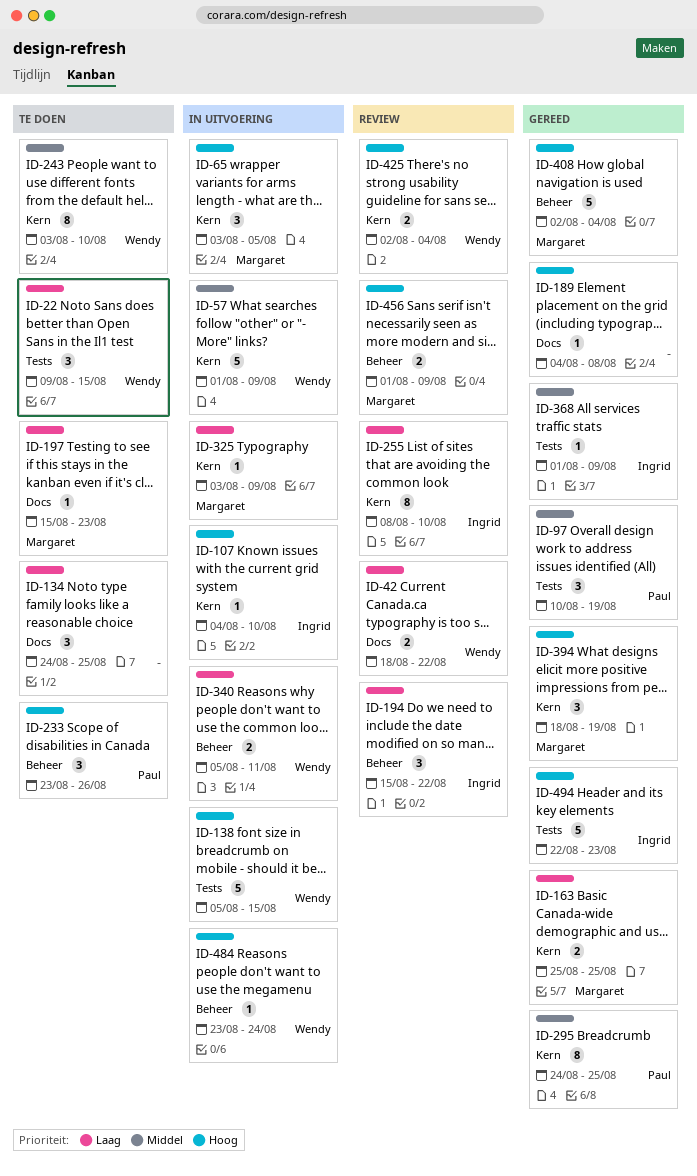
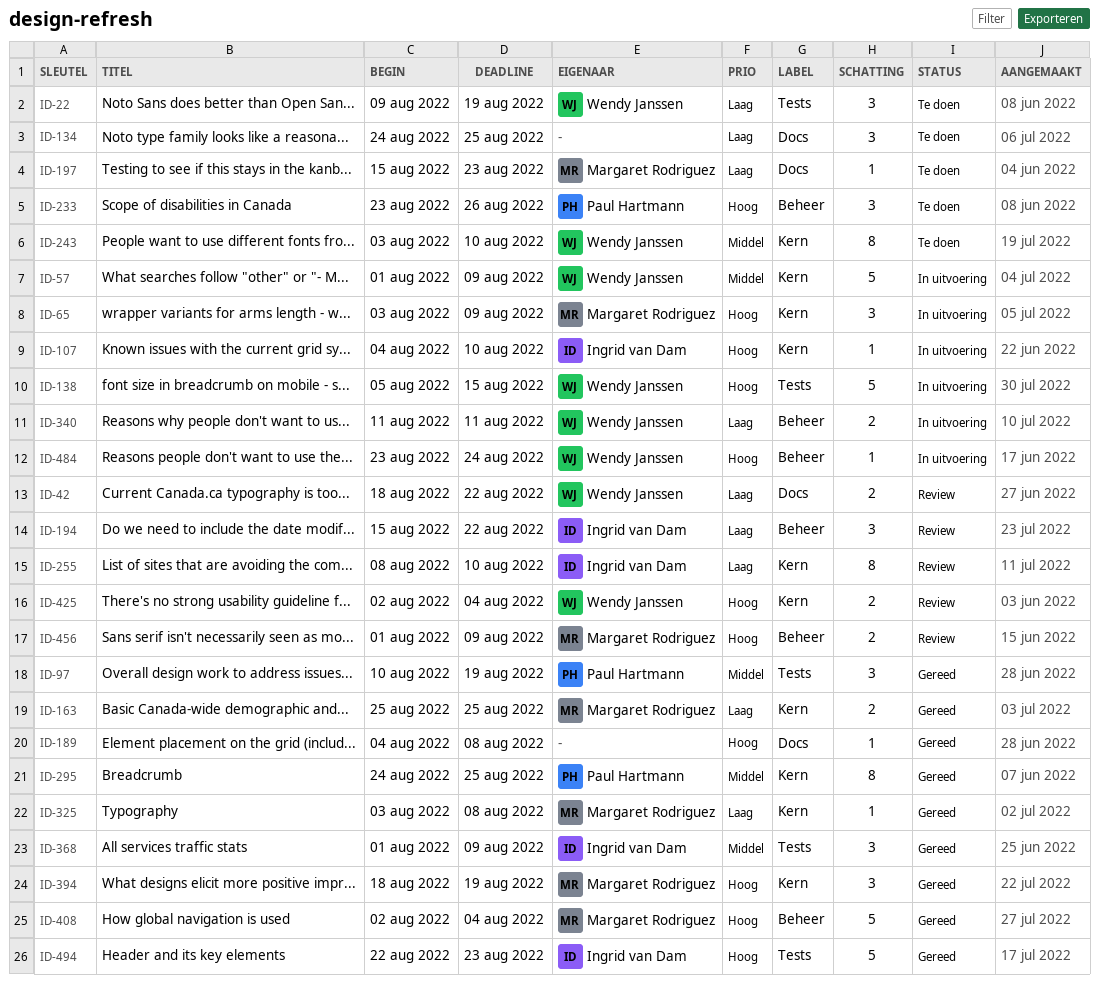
ID-22, due: Aug 15 -> Aug 19
ID-65, due: Aug 5 -> Aug 9
ID-325, status: In uitvoering -> Gereed
ID-325, due: Aug 9 -> Aug 8
ID-340, start: Aug 5 -> Aug 11
ID-368, estimate: 1 -> 3

